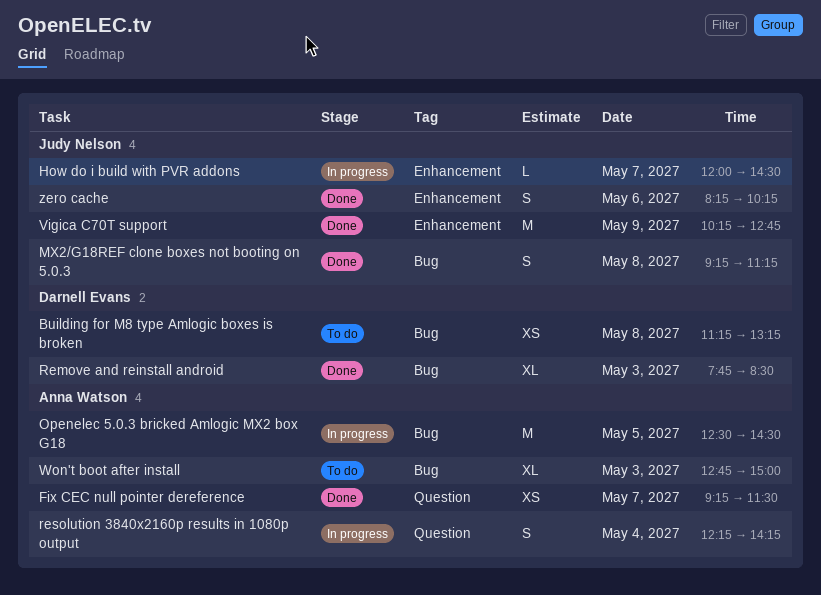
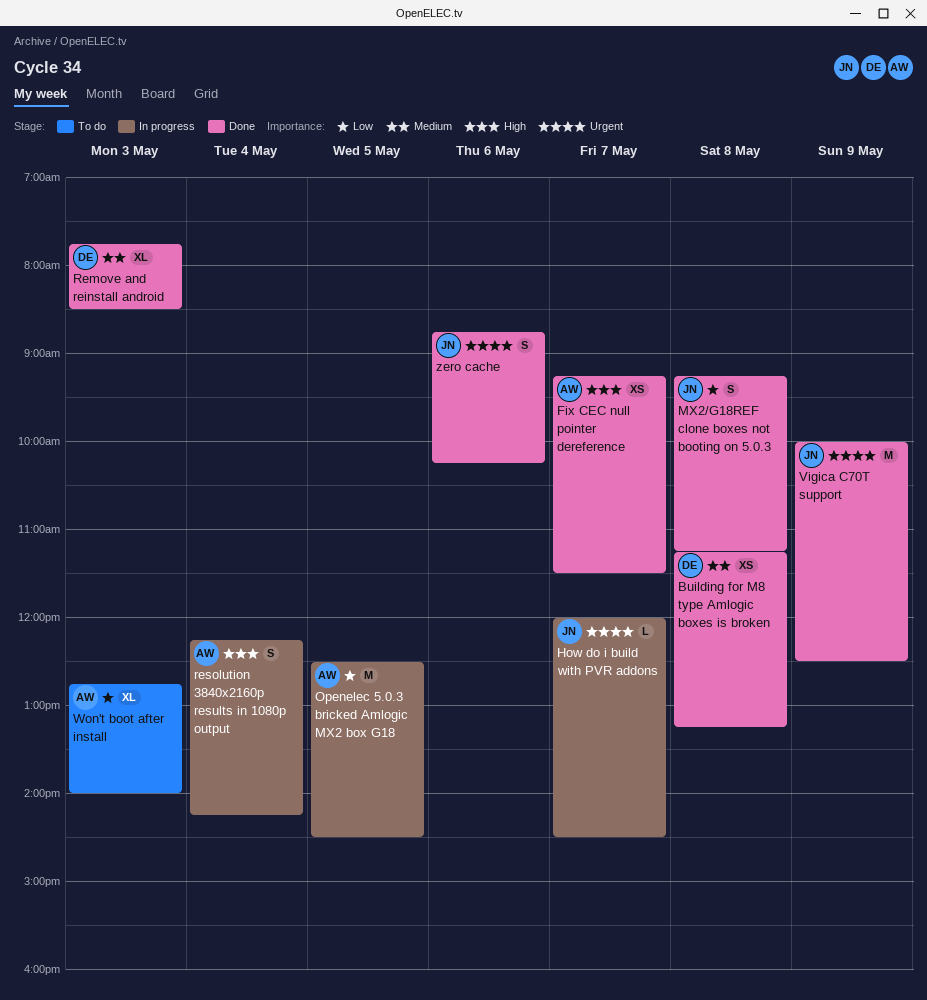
Building for M8 type Amlogic boxes is broken, status: To do -> Done
Vigica C70T support, begins: 10:15 -> 10:00
Vigica C70T support, ends: 12:45 -> 12:30
Won't boot after install, ends: 15:00 -> 14:00
zero cache, begins: 08:15 -> 08:45

